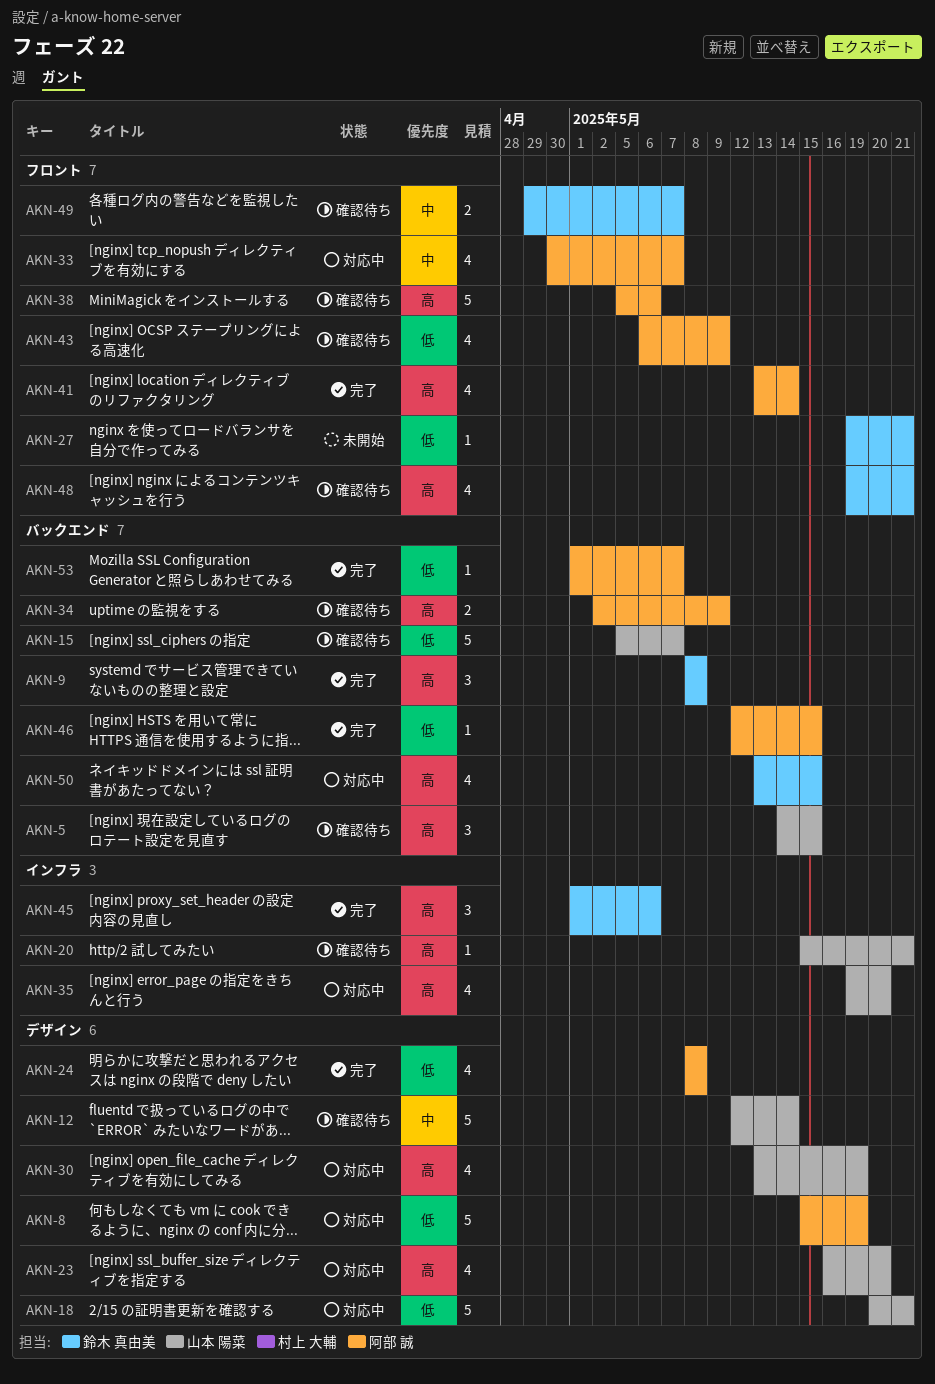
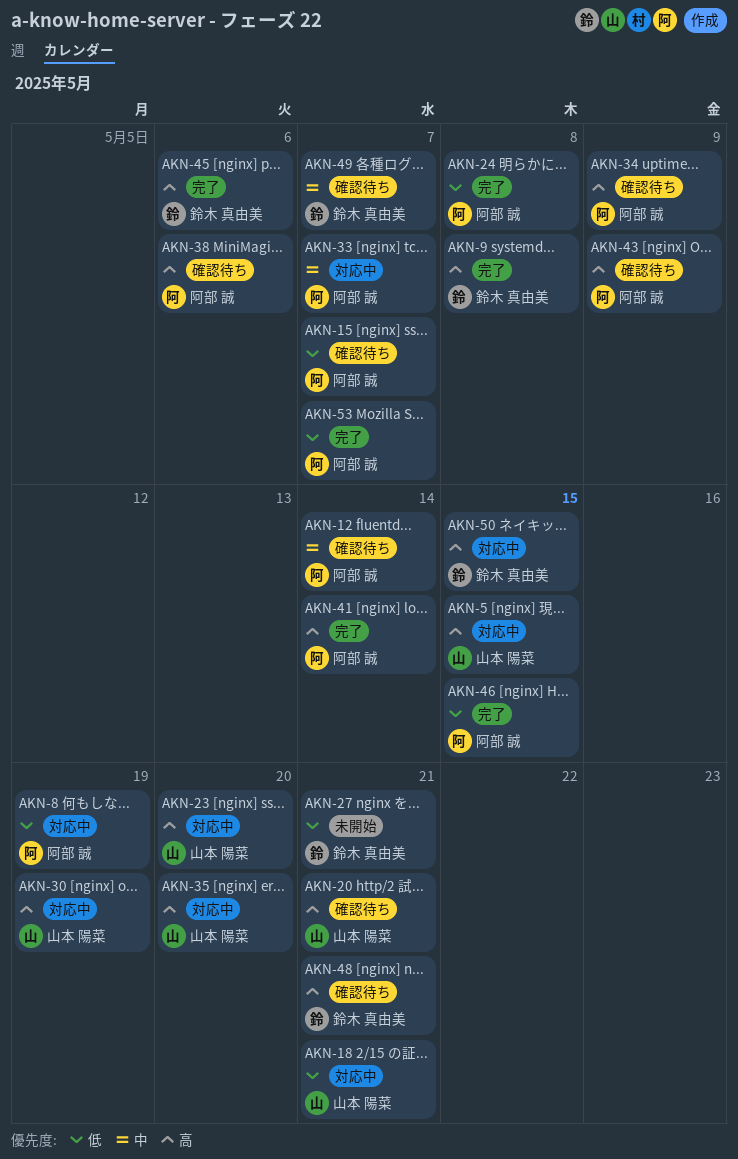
AKN-5, status: 確認待ち -> 対応中
AKN-12, owner: 山本 陽菜 -> 阿部 誠
AKN-15, owner: 山本 陽菜 -> 阿部 誠
AKN-43, priority: 低 -> 高

